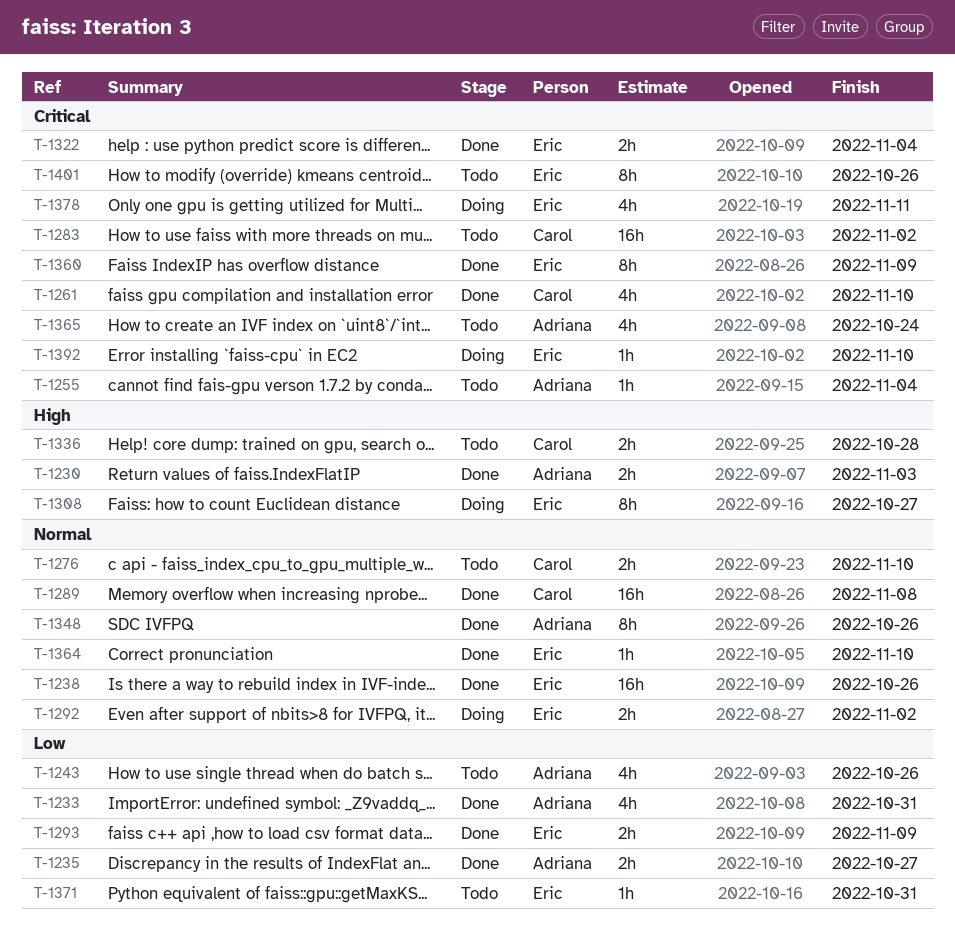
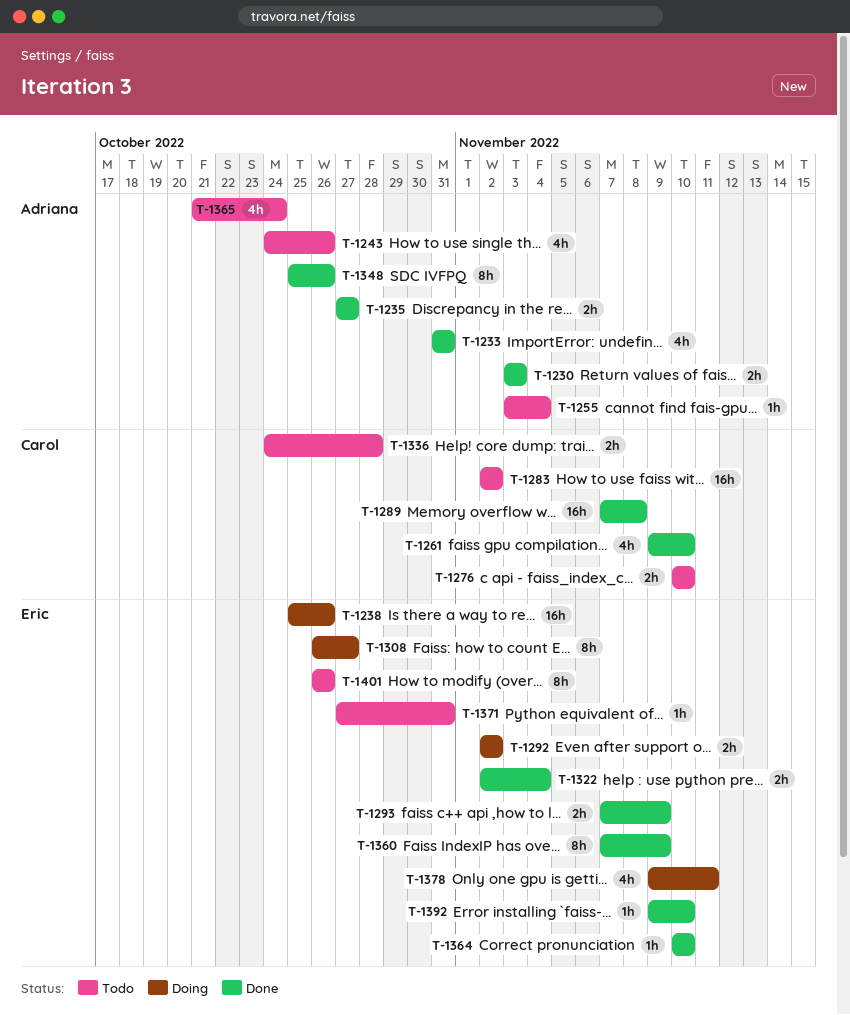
T-1238, status: Done -> Doing
T-1392, status: Doing -> Done

